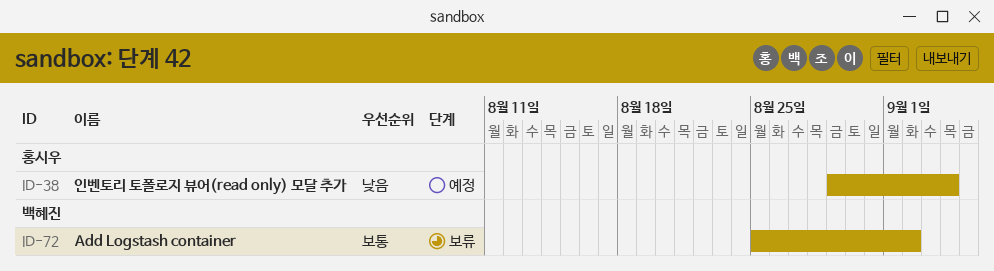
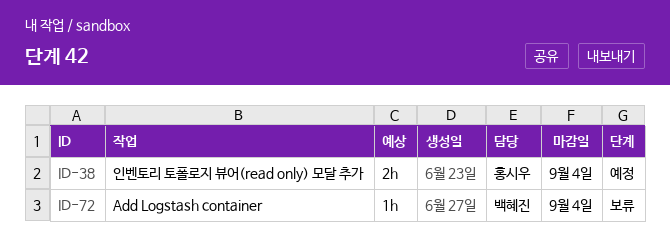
ID-72, due: Sep 2 -> Sep 4

